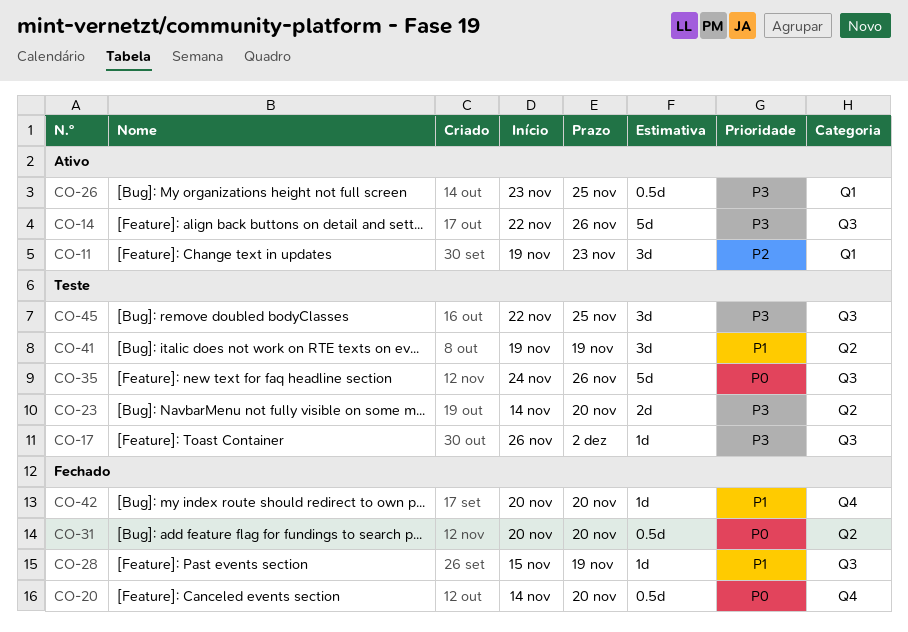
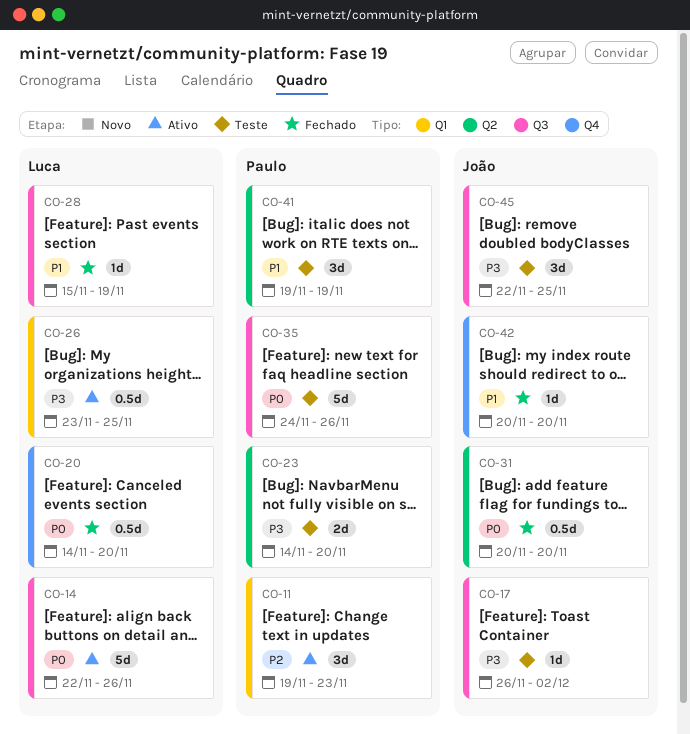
CO-14, priority: P3 -> P0

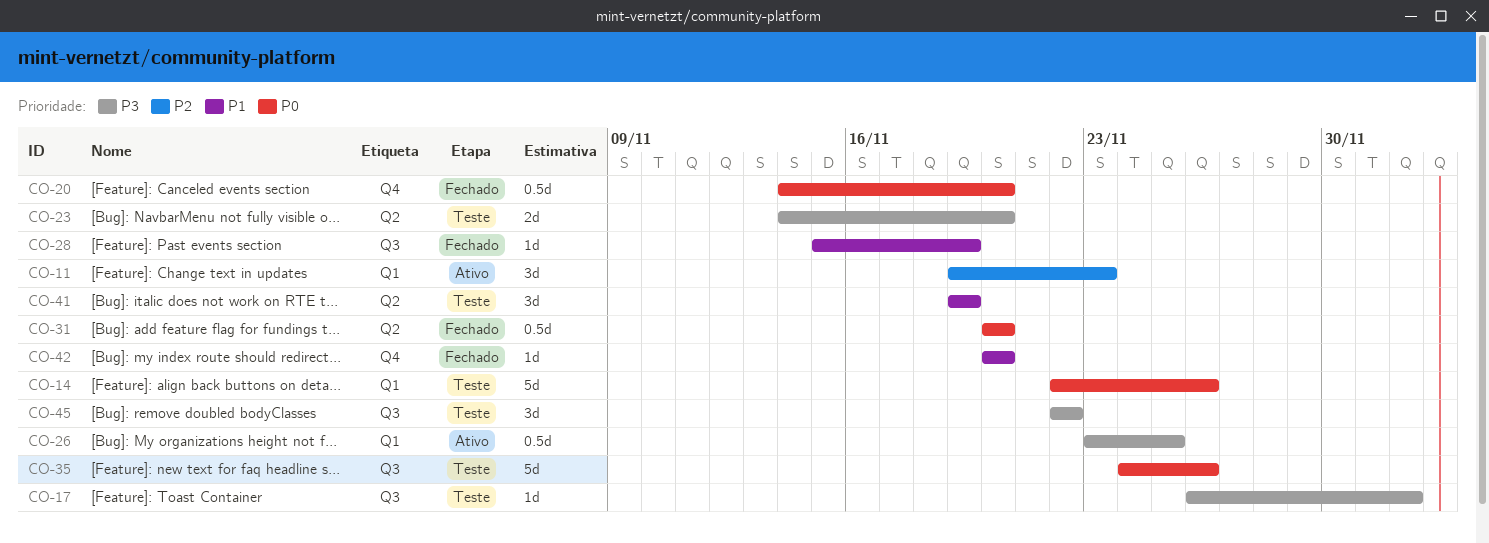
CO-14, status: Ativo -> Teste
CO-14, label: Q3 -> Q1
CO-45, due: Nov 25 -> Nov 22

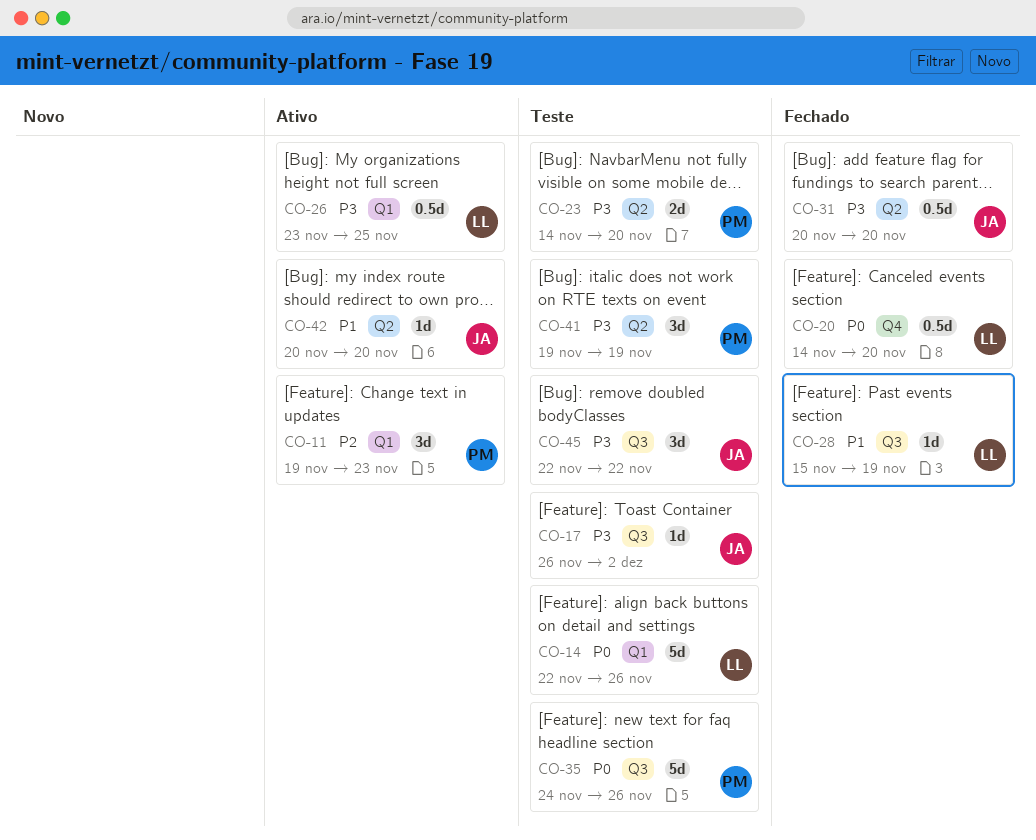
CO-31, priority: P0 -> P3
CO-41, priority: P1 -> P3
CO-42, status: Fechado -> Ativo
CO-42, label: Q4 -> Q2

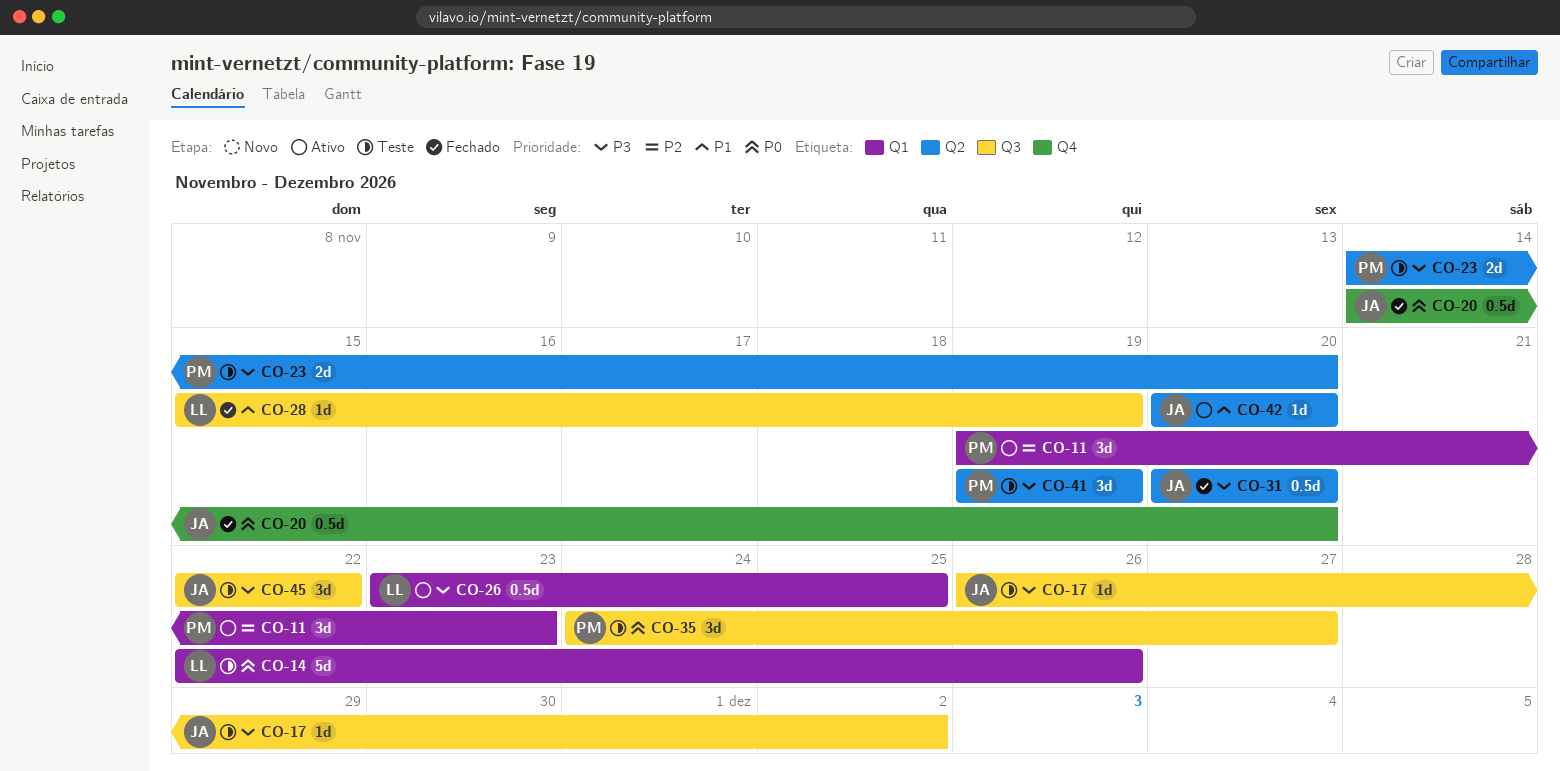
CO-20, owner: LL -> JA
CO-35, estimate: 5d -> 3d
CO-35, due: Nov 26 -> Nov 27

